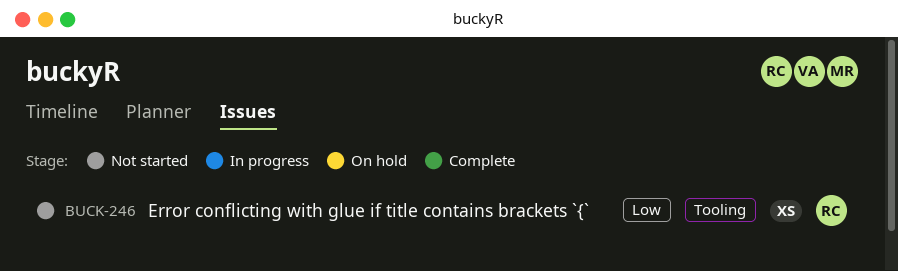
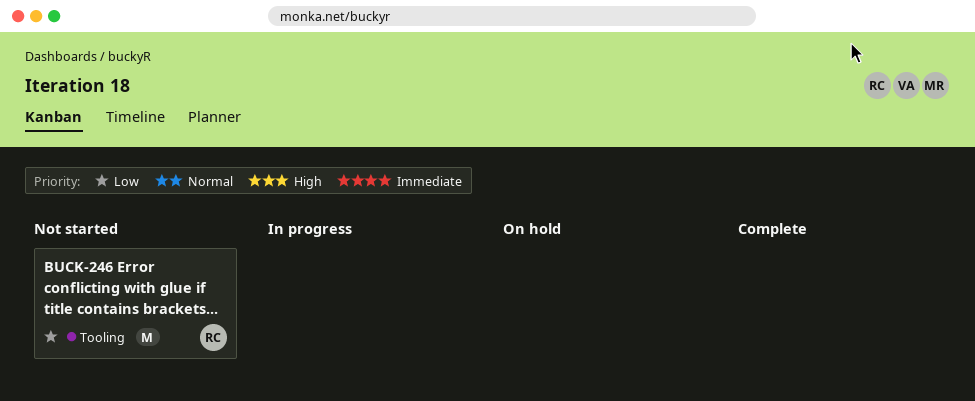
BUCK-246, estimate: XS -> M

